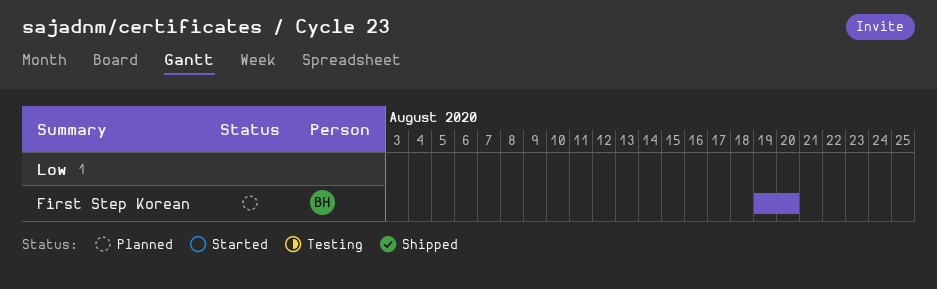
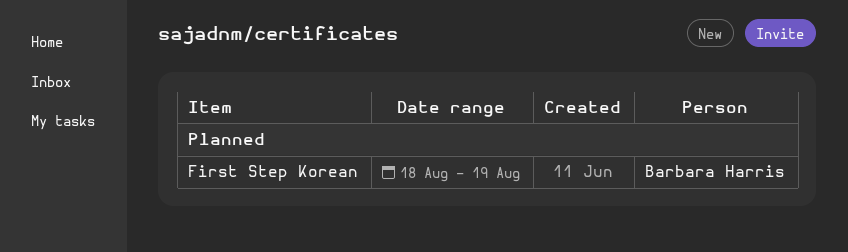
First Step Korean, start: Aug 19 -> Aug 18
First Step Korean, due: Aug 20 -> Aug 19

